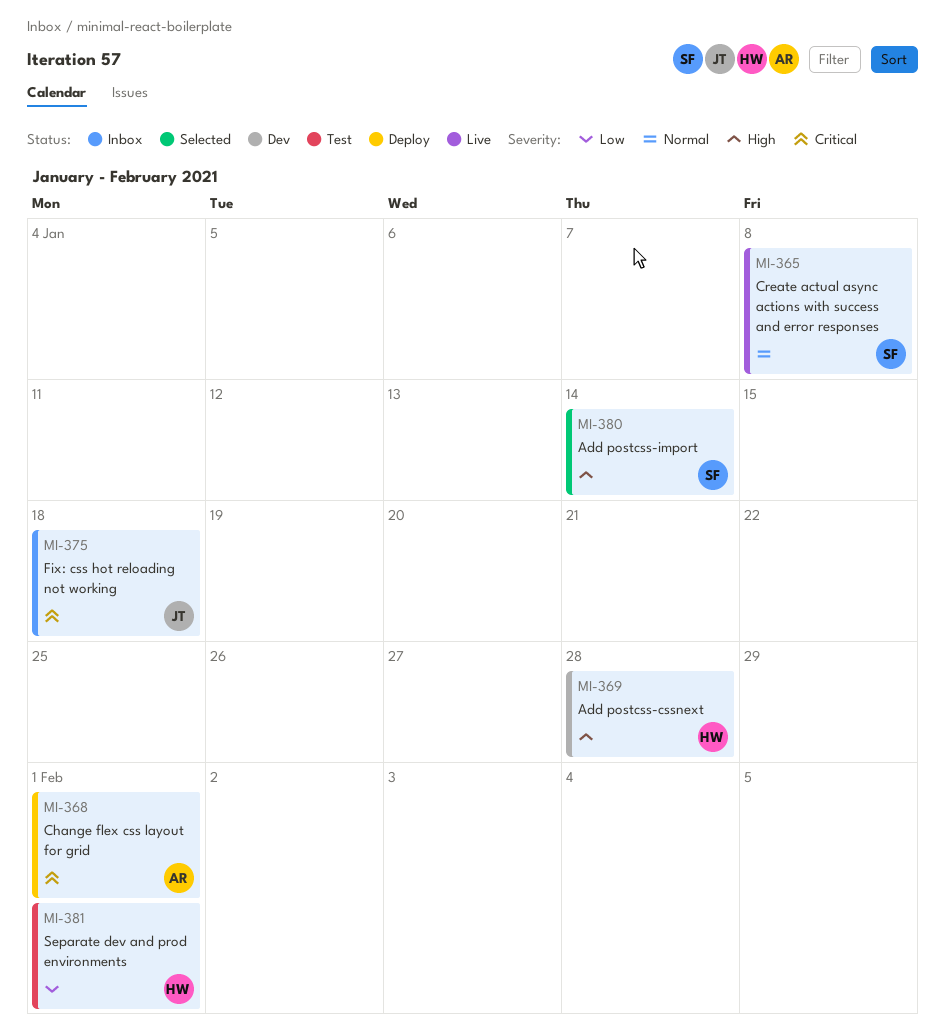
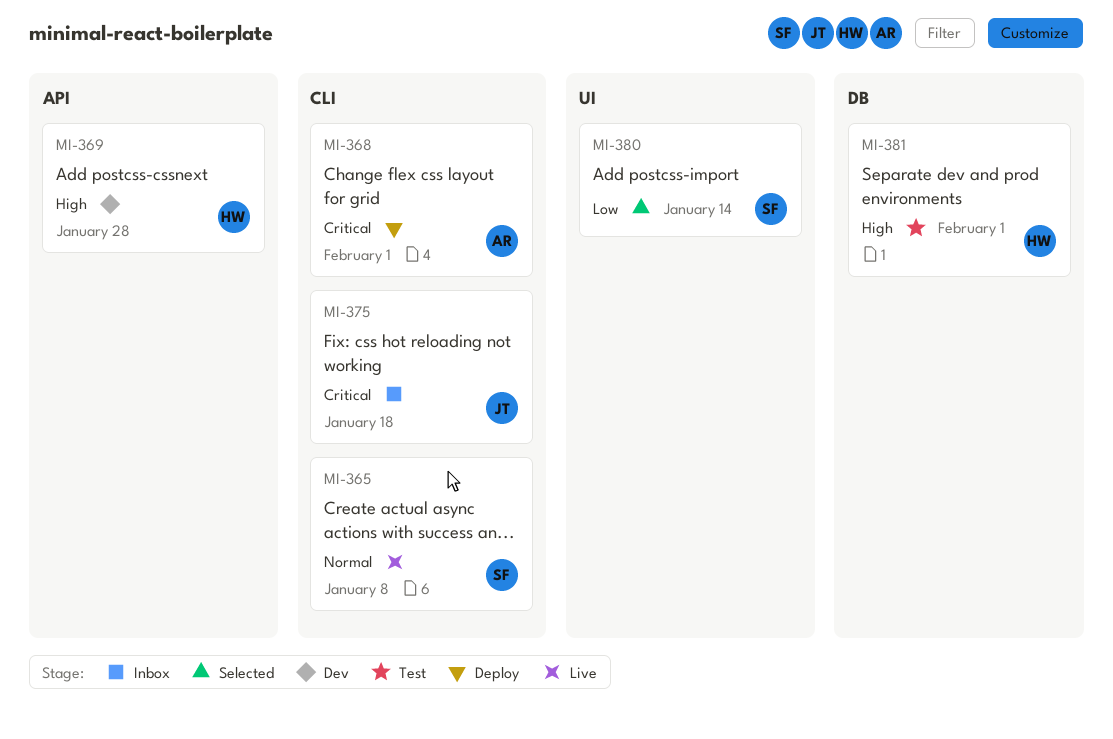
MI-380, priority: High -> Low
MI-381, priority: Low -> High

